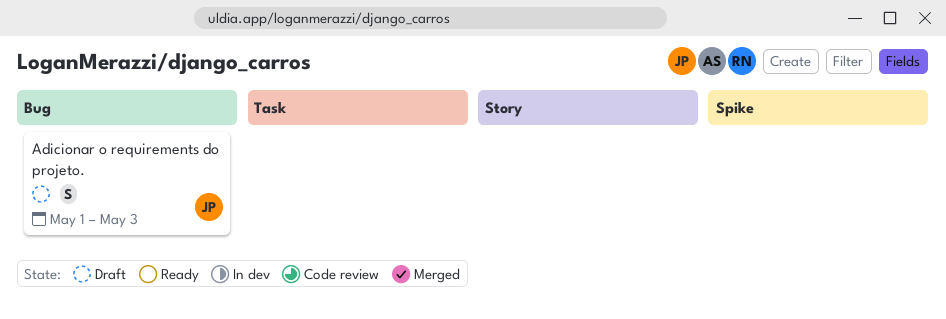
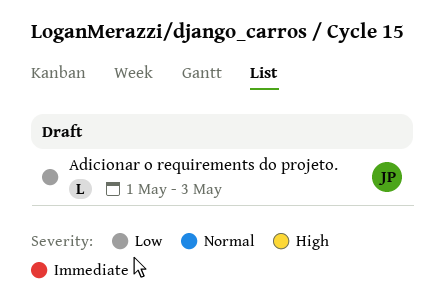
Adicionar o requirements do projeto., estimate: S -> L

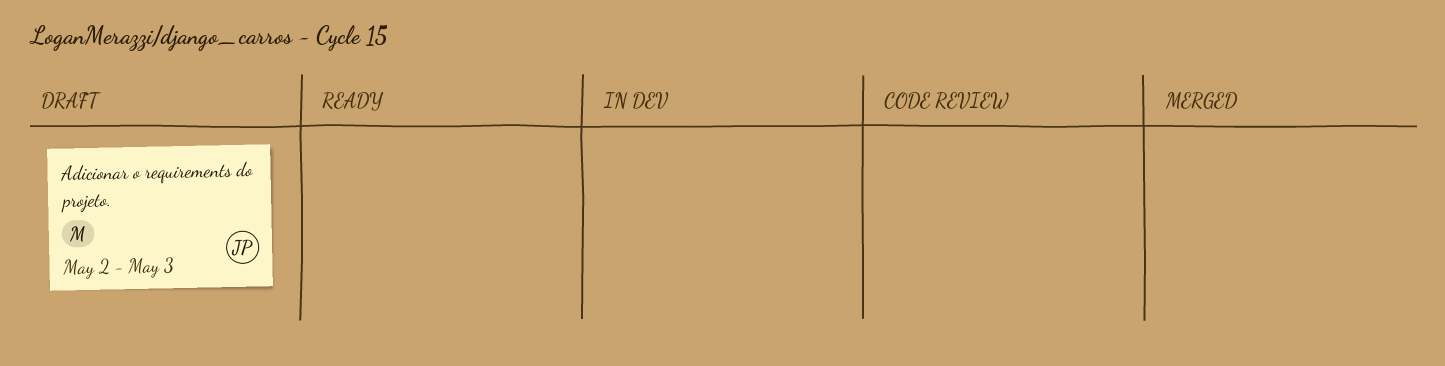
Adicionar o requirements do projeto., estimate: L -> M
Adicionar o requirements do projeto., start: May 1 -> May 2

